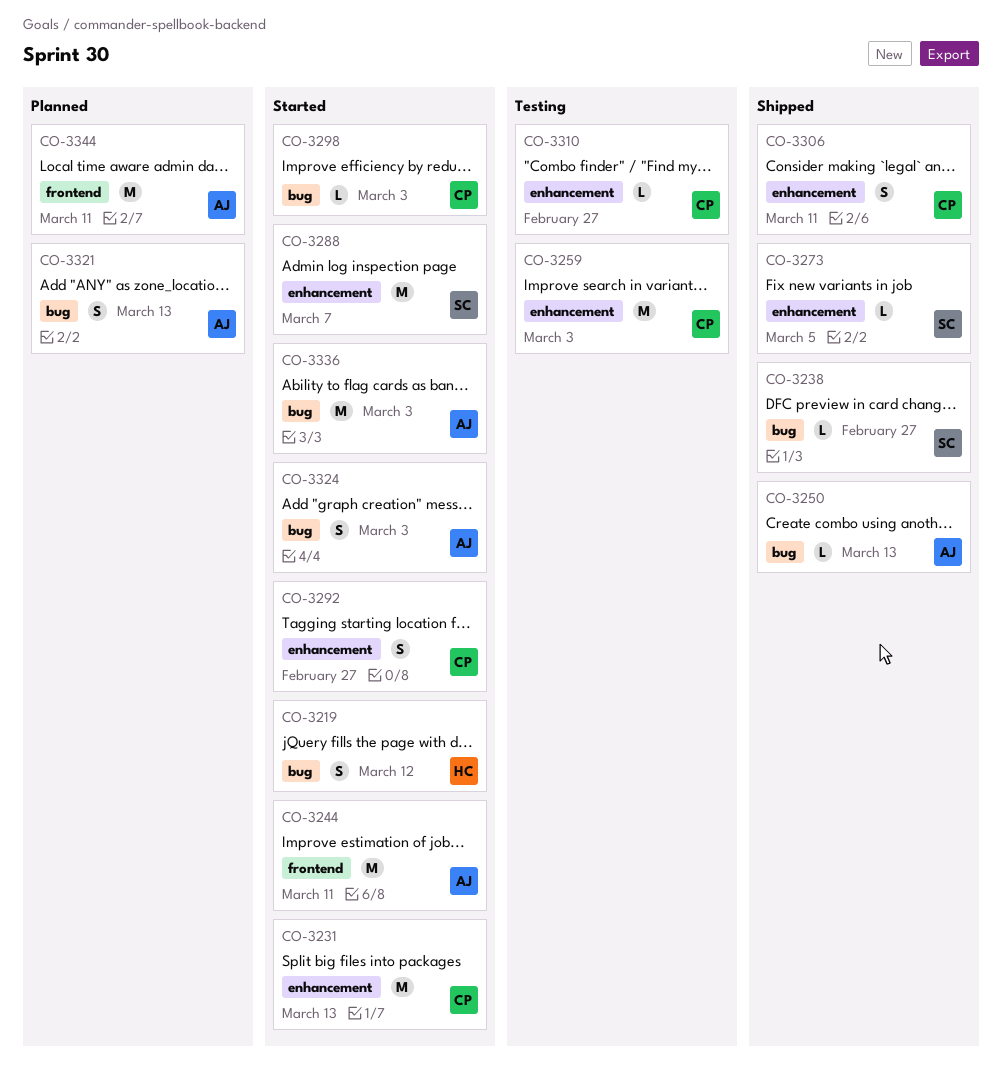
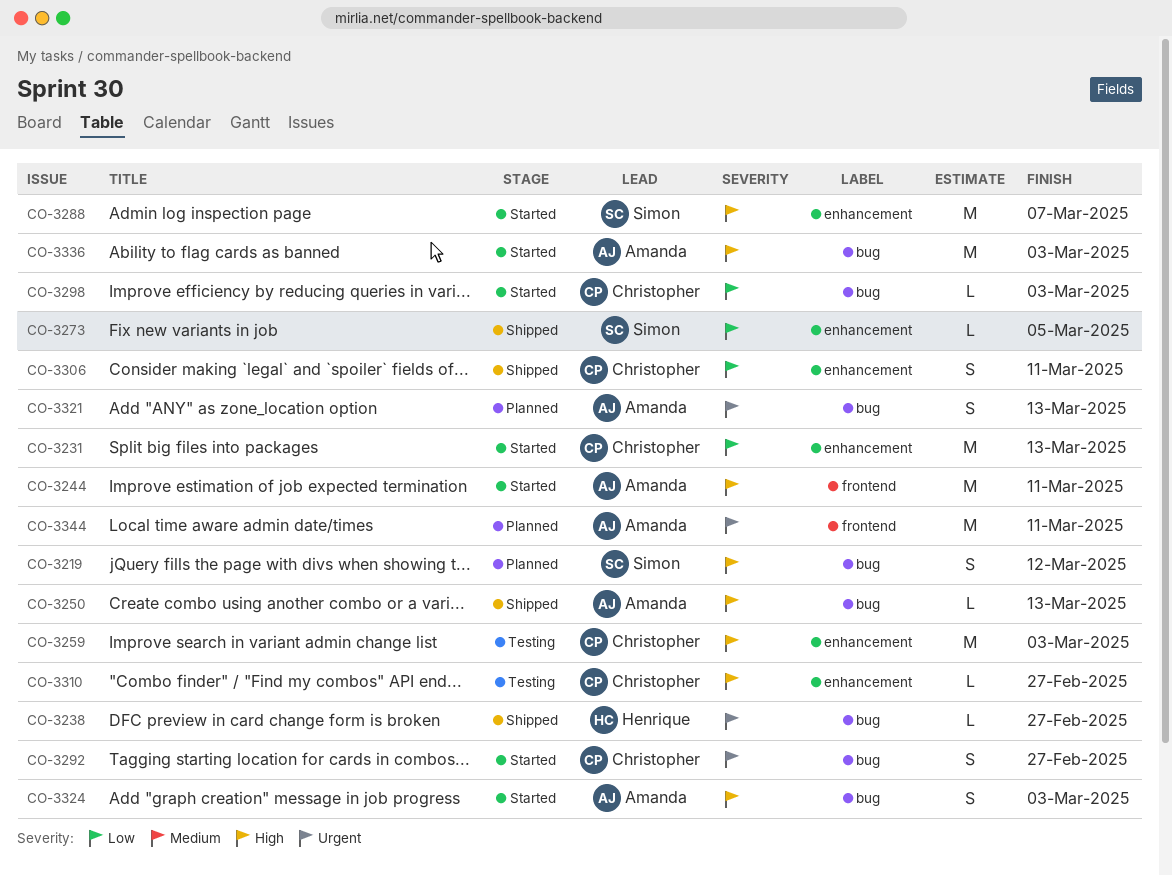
CO-3219, status: Started -> Planned
CO-3219, owner: Henrique -> Simon
CO-3238, owner: Simon -> Henrique
CO-3292, label: enhancement -> bug

